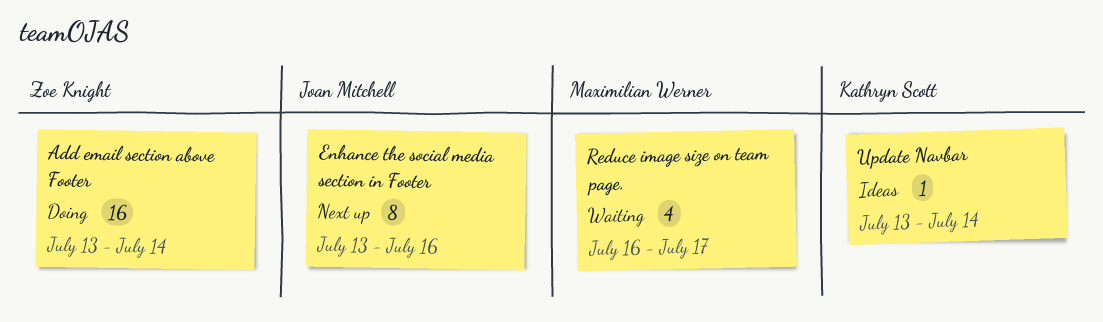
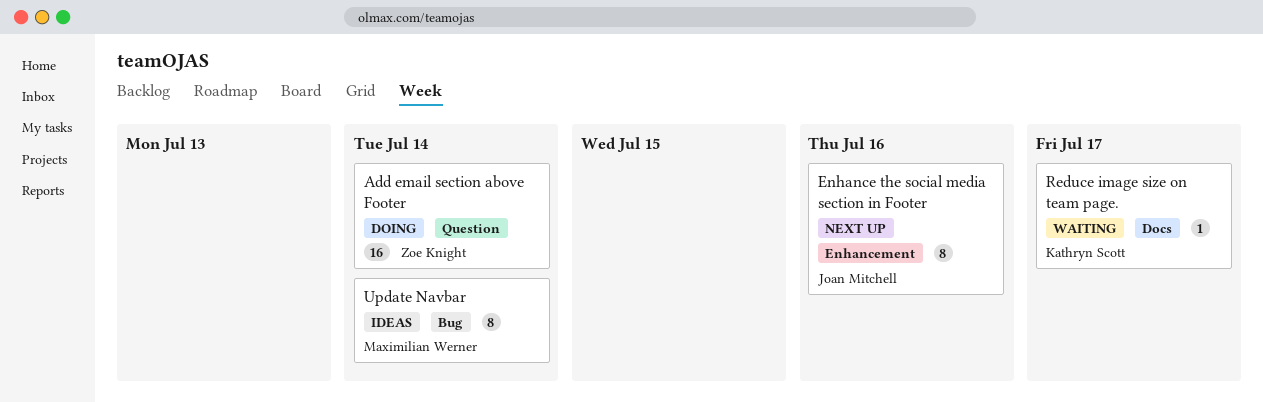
Reduce image size on team page., owner: Maximilian Werner -> Kathryn Scott
Reduce image size on team page., estimate: 4 -> 1
Update Navbar, owner: Kathryn Scott -> Maximilian Werner
Update Navbar, estimate: 1 -> 8

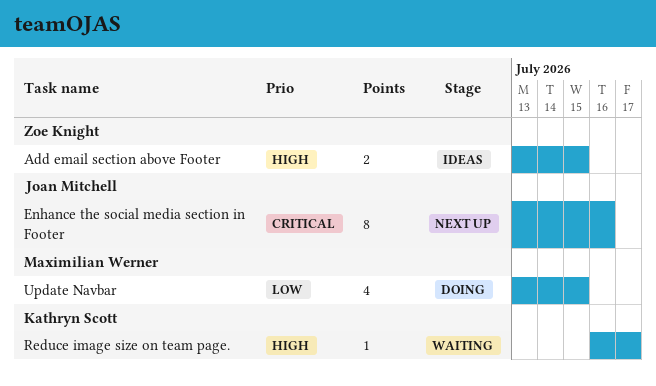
Add email section above Footer, status: Doing -> Ideas
Add email section above Footer, estimate: 16 -> 2
Add email section above Footer, due: Jul 14 -> Jul 15
Update Navbar, status: Ideas -> Doing
Update Navbar, estimate: 8 -> 4
Update Navbar, due: Jul 14 -> Jul 15

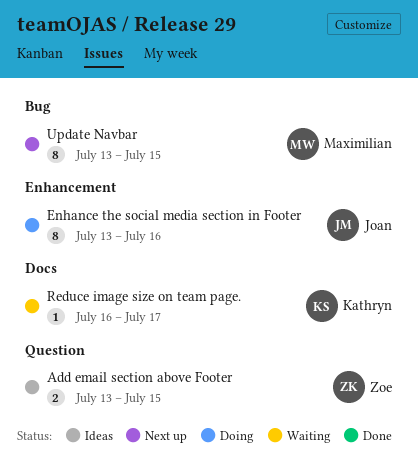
Enhance the social media section in Footer, status: Next up -> Doing
Update Navbar, status: Doing -> Next up
Update Navbar, estimate: 4 -> 8

